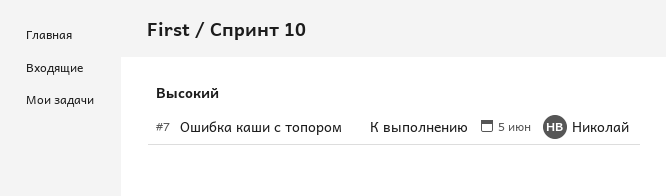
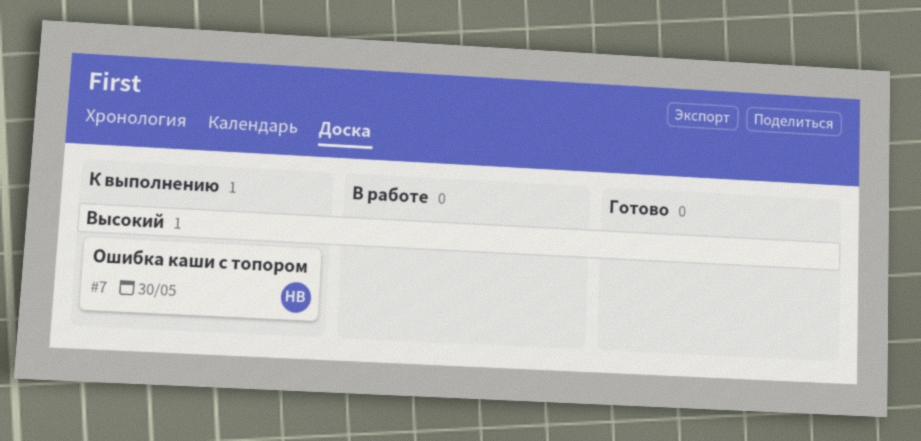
#7, due: Jun 5 -> May 30

